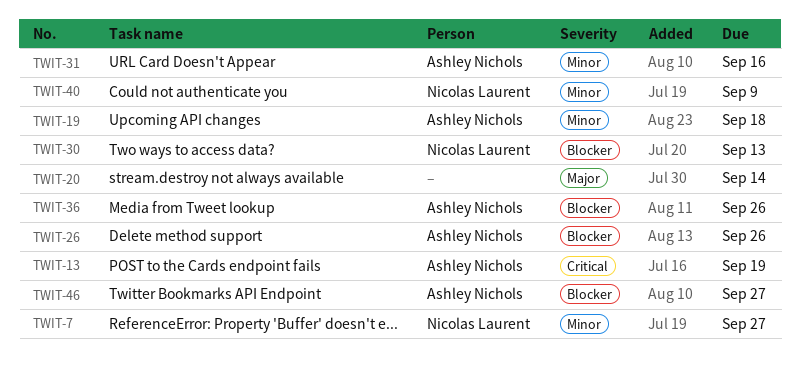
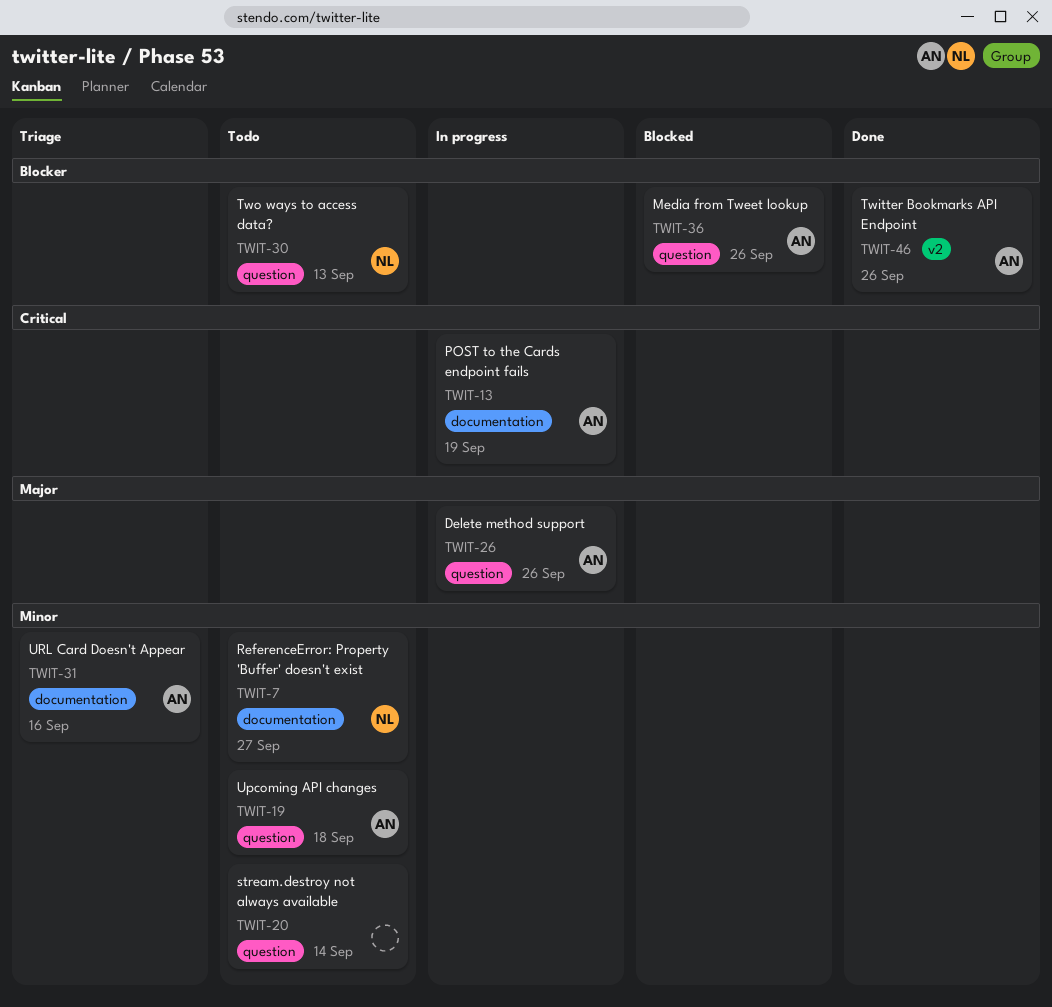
TWIT-20, priority: Major -> Minor
TWIT-26, priority: Blocker -> Major
TWIT-40: present -> none
TWIT-46, due: Sep 27 -> Sep 26

